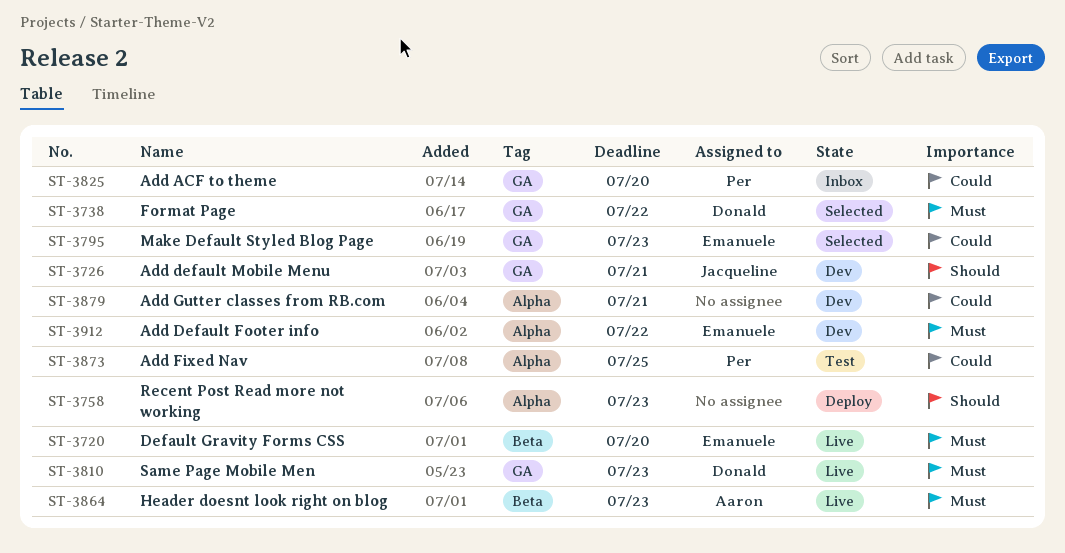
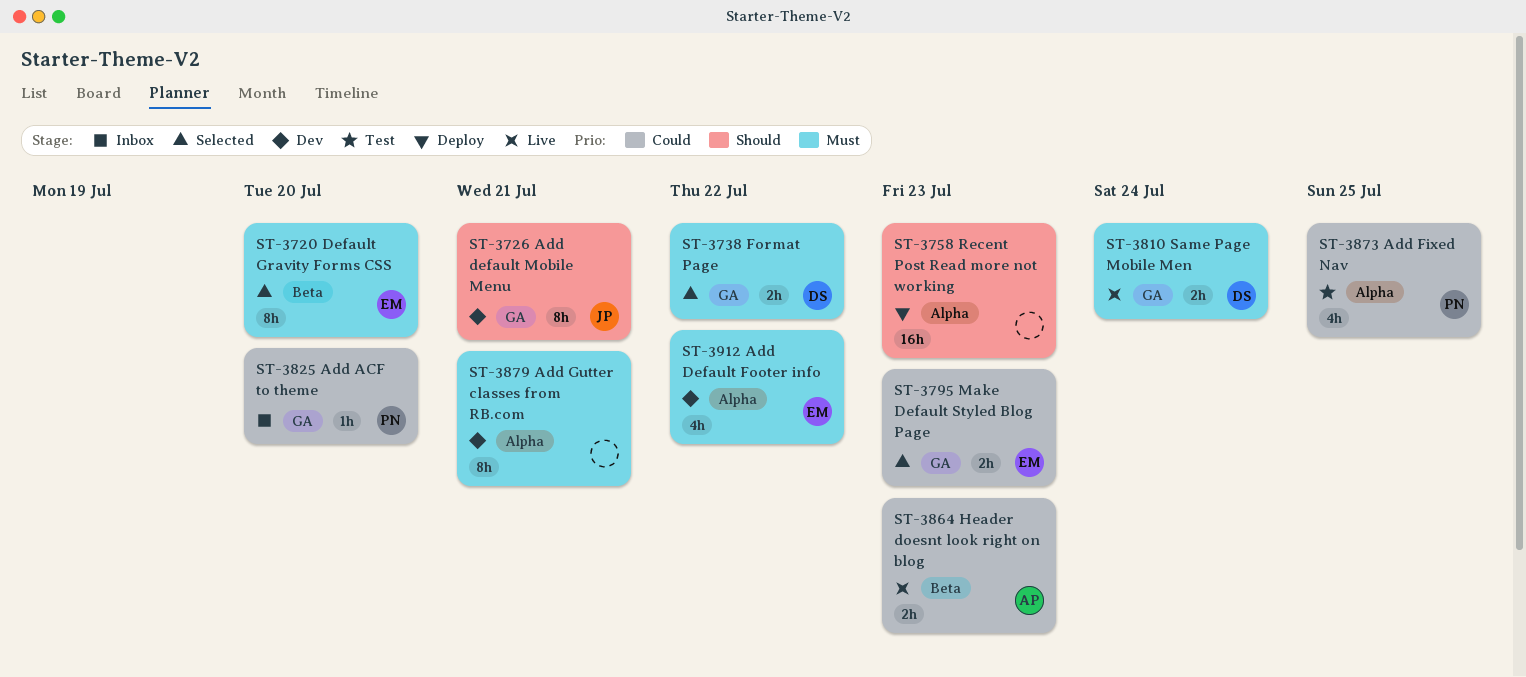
ST-3720, status: Live -> Selected
ST-3810, due: Jul 23 -> Jul 24
ST-3864, priority: Must -> Could
ST-3879, priority: Could -> Must

